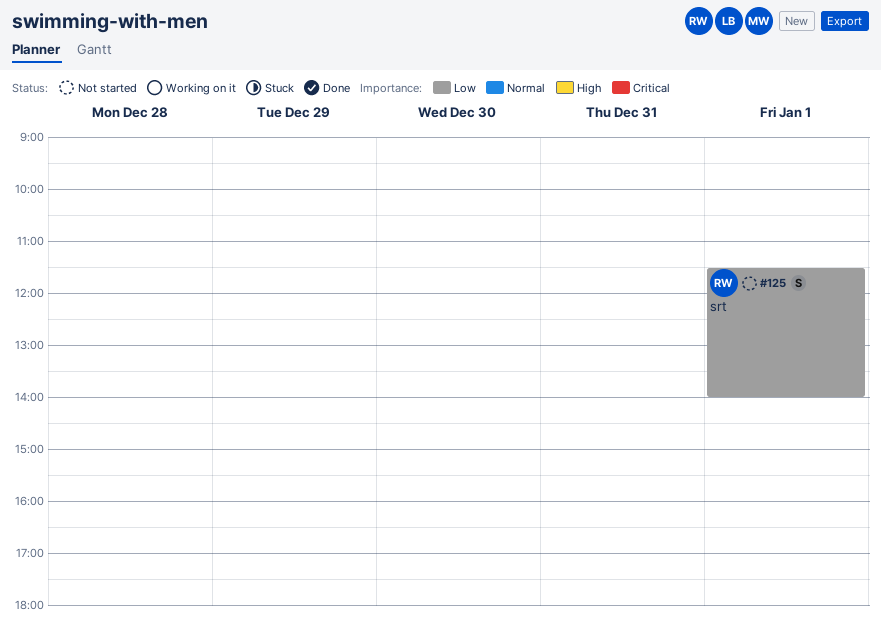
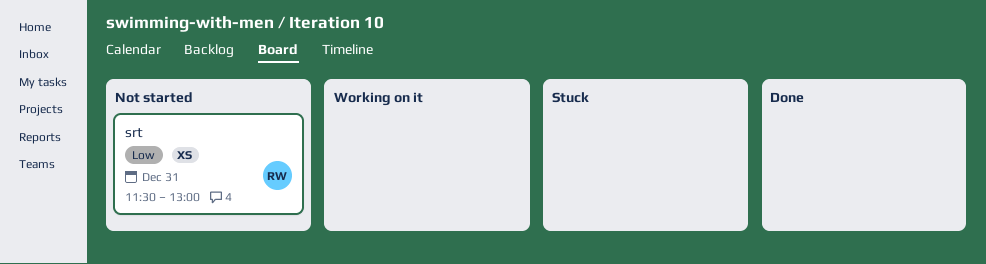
srt, estimate: S -> XS
srt, day: Jan 1 -> Dec 31
srt, ends: 14:00 -> 13:00

